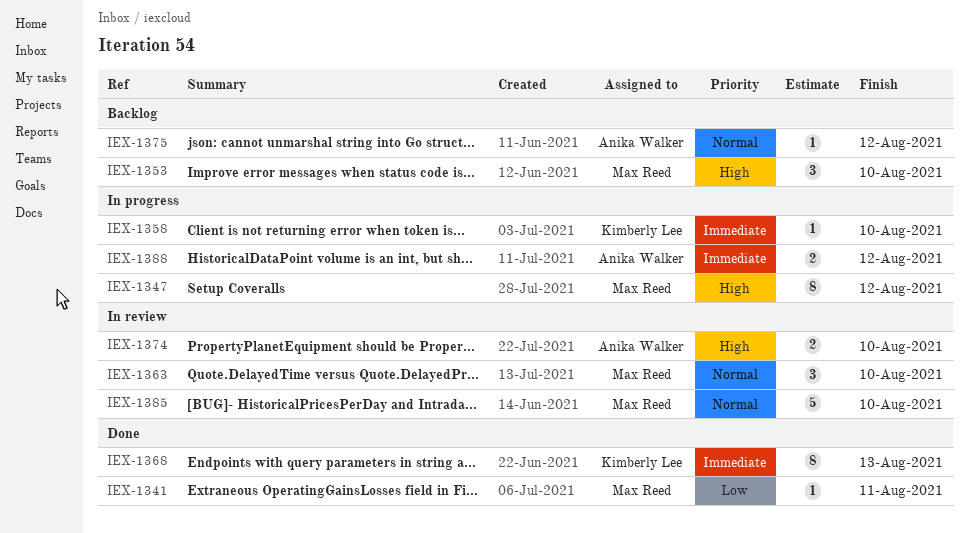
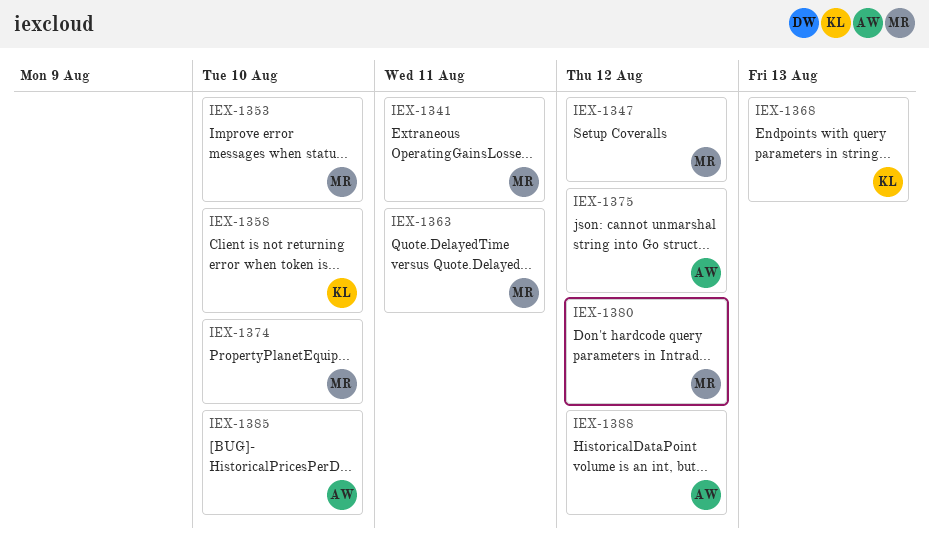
IEX-1363, due: Aug 10 -> Aug 11
IEX-1374, owner: Anika Walker -> Max Reed
IEX-1380: none -> present
IEX-1385, owner: Max Reed -> Anika Walker

